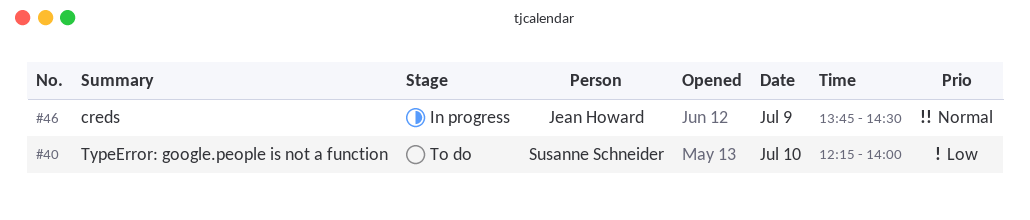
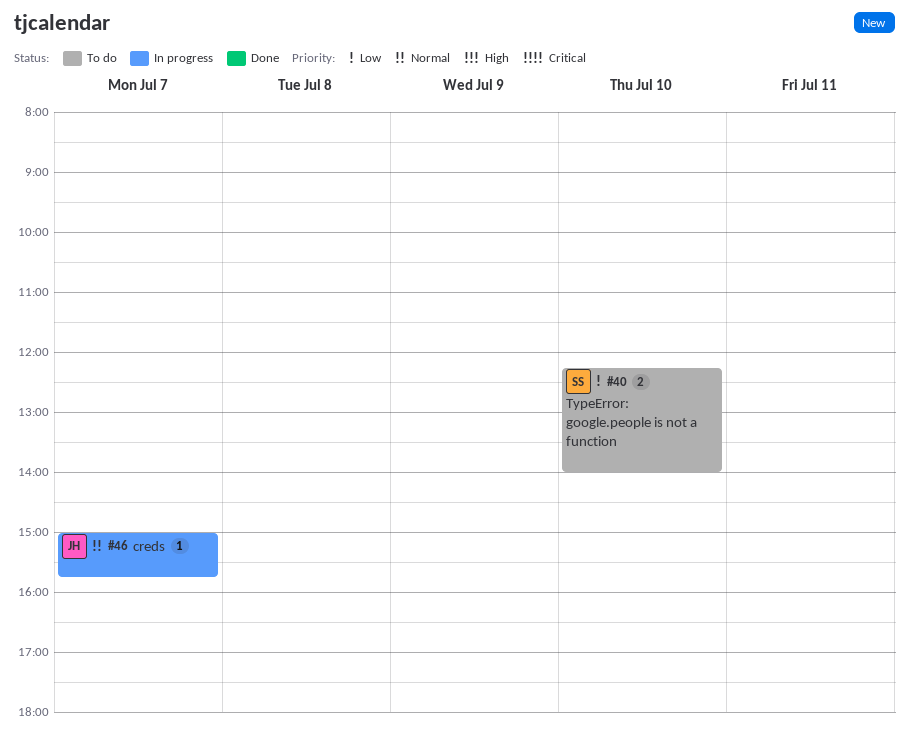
#46, day: Jul 9 -> Jul 7
#46, begins: 13:45 -> 15:00
#46, ends: 14:30 -> 15:45

